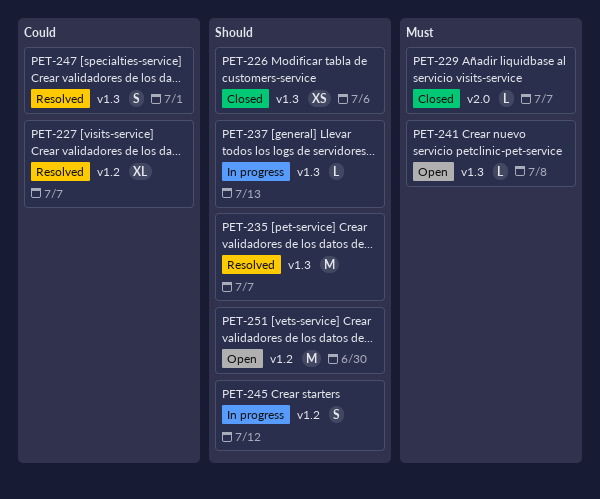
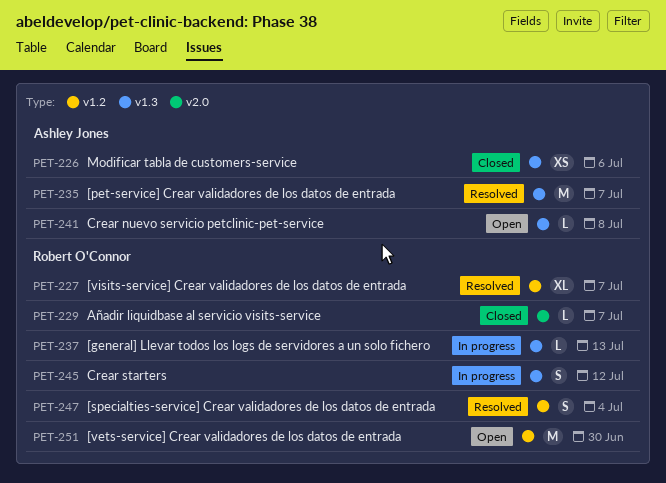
PET-245, label: v1.2 -> v1.3
PET-247, label: v1.3 -> v1.2
PET-247, due: Jul 1 -> Jul 4

